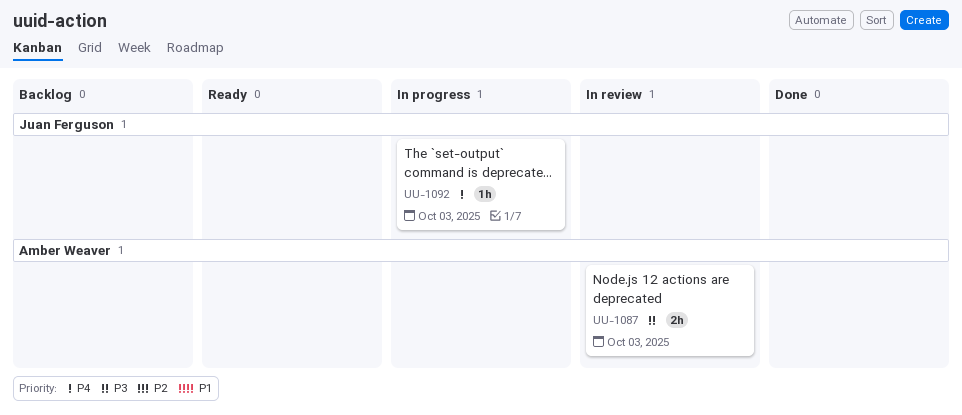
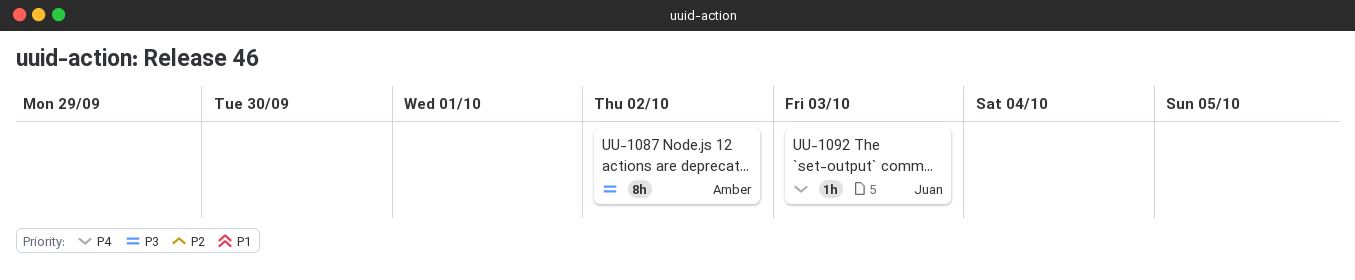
UU-1087, estimate: 2h -> 8h
UU-1087, due: Oct 3 -> Oct 2

